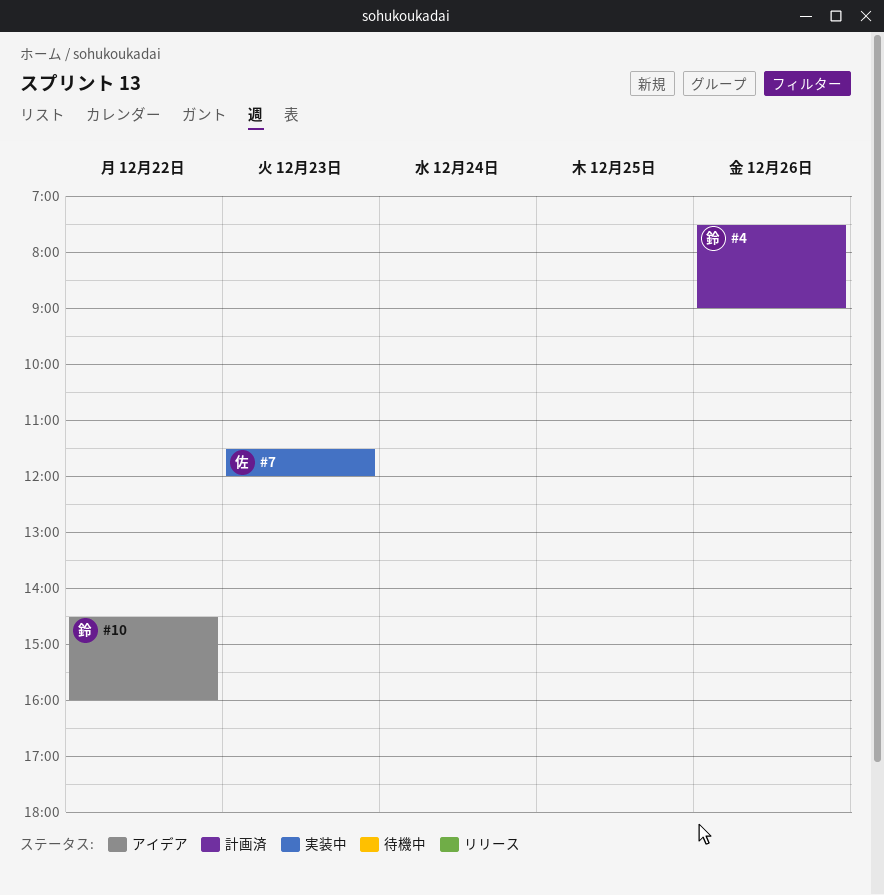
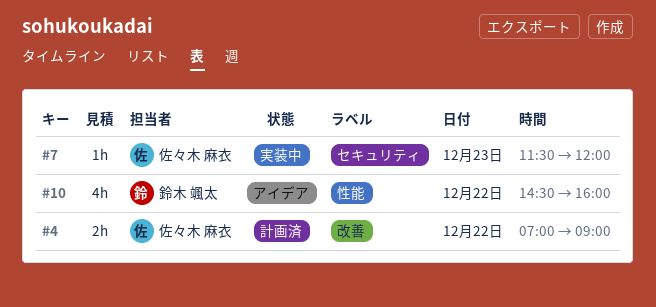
#4, owner: 鈴木 颯太 -> 佐々木 麻衣
#4, day: Dec 26 -> Dec 22
#4, begins: 07:30 -> 07:00

